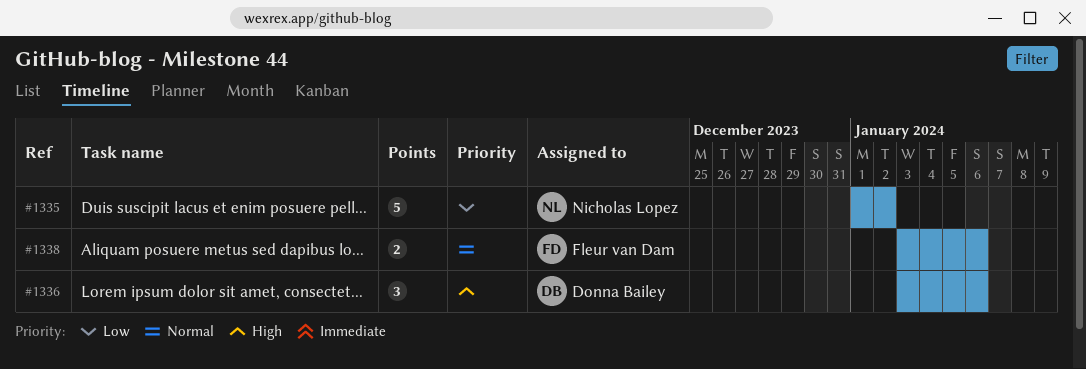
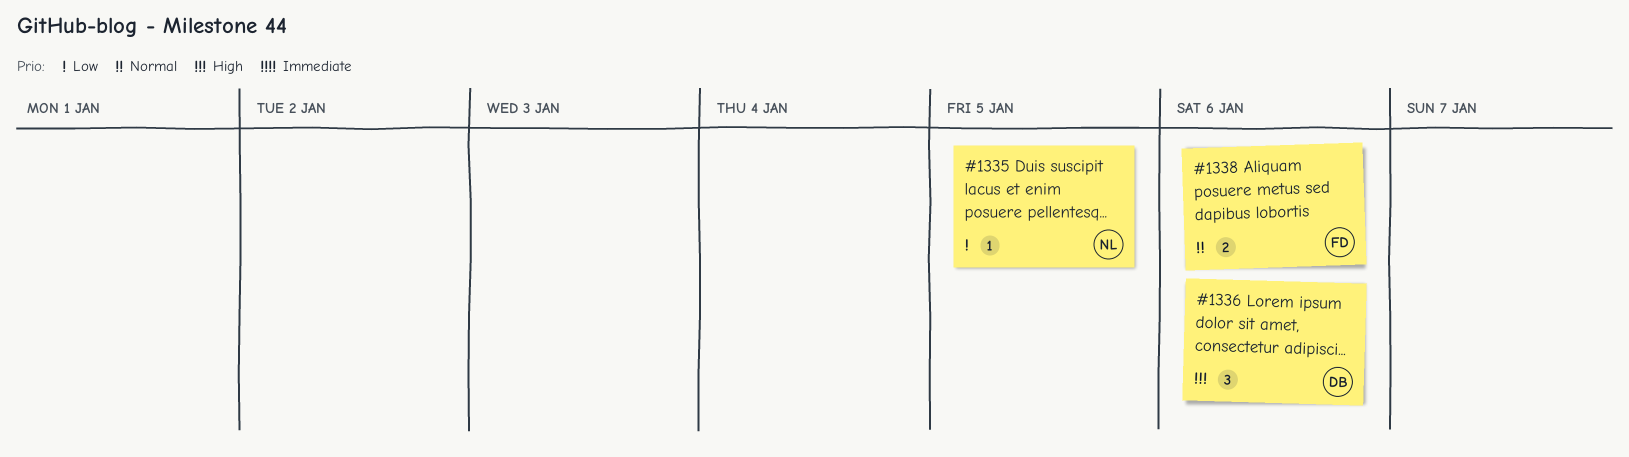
#1335, estimate: 5 -> 1
#1335, due: Jan 2 -> Jan 5

